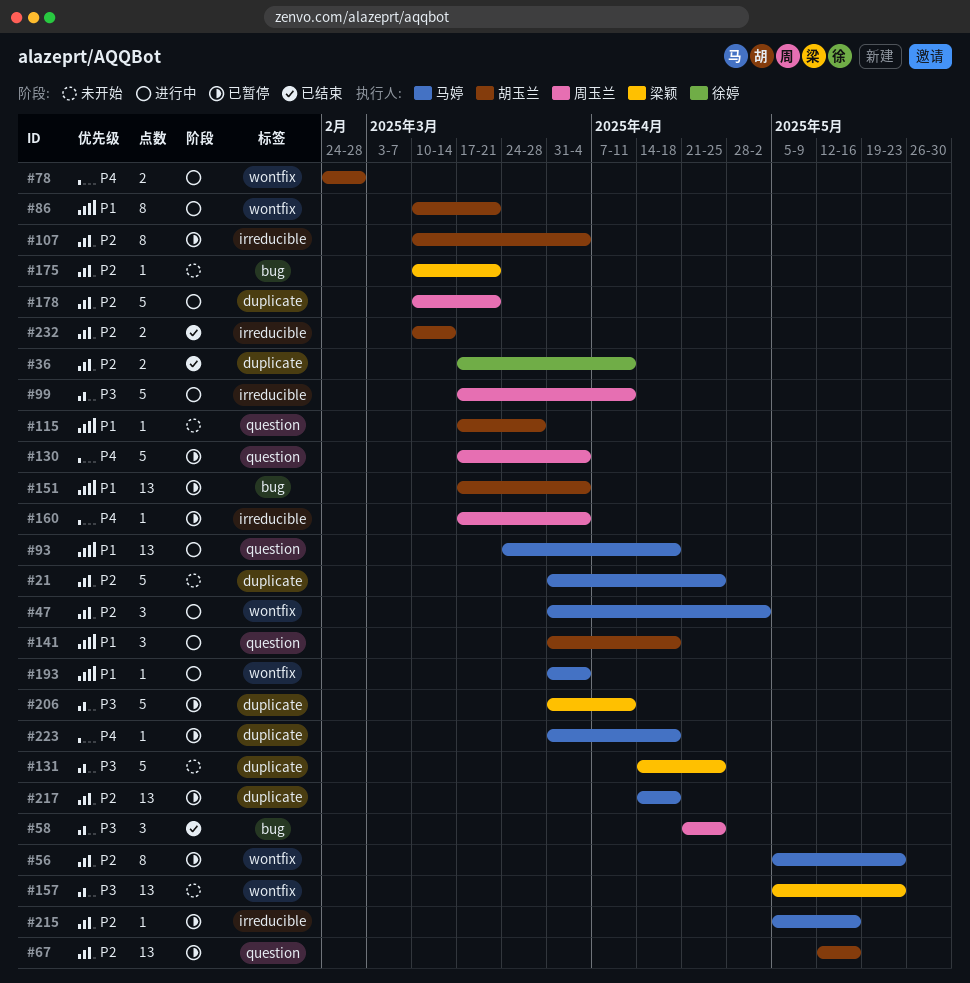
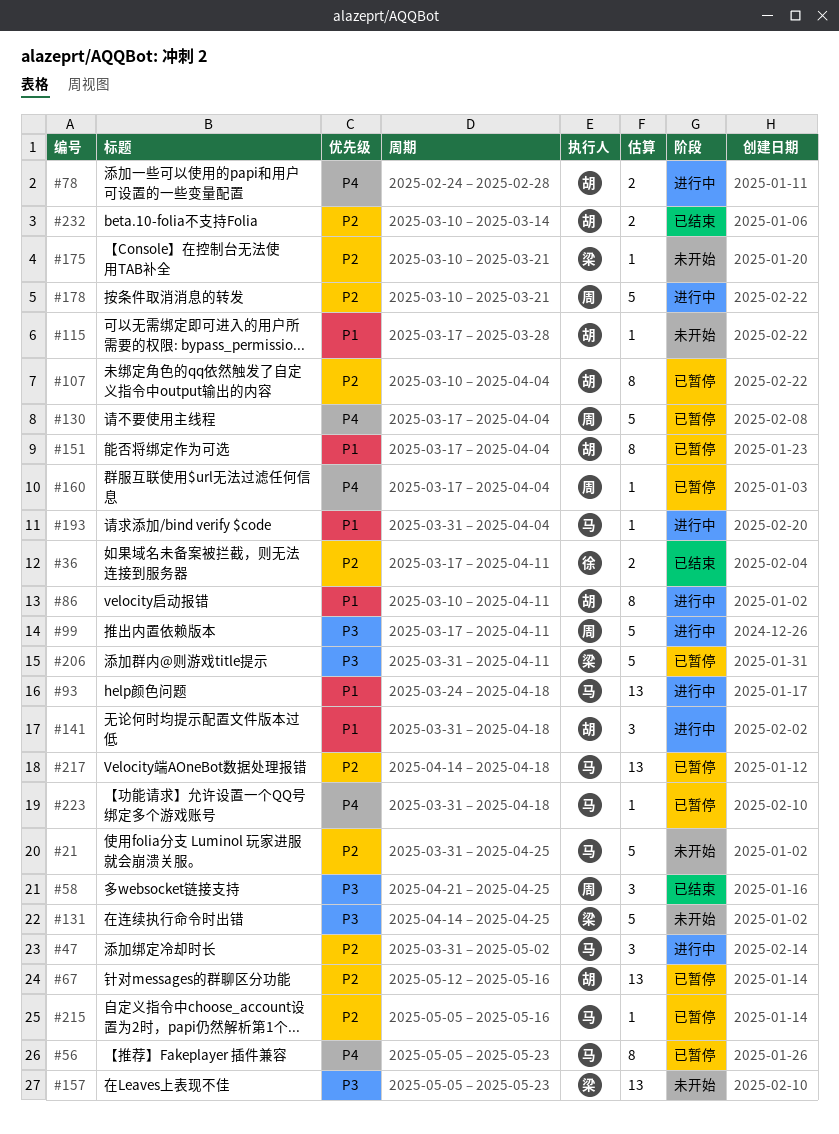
#56, priority: P2 -> P4
#86, due: Mar 21 -> Apr 11
#151, estimate: 13 -> 8

